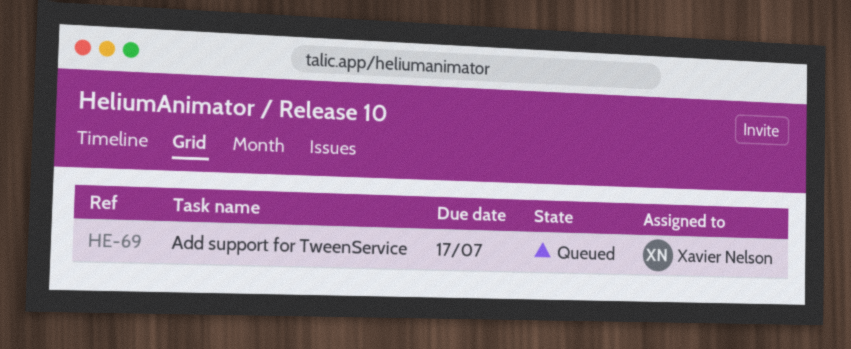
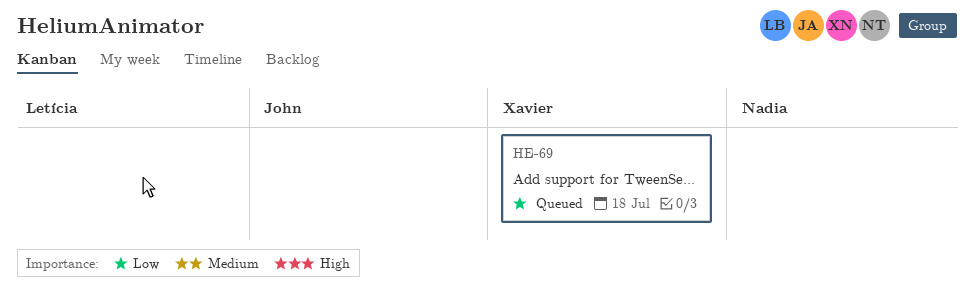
HE-69, due: Jul 17 -> Jul 18

